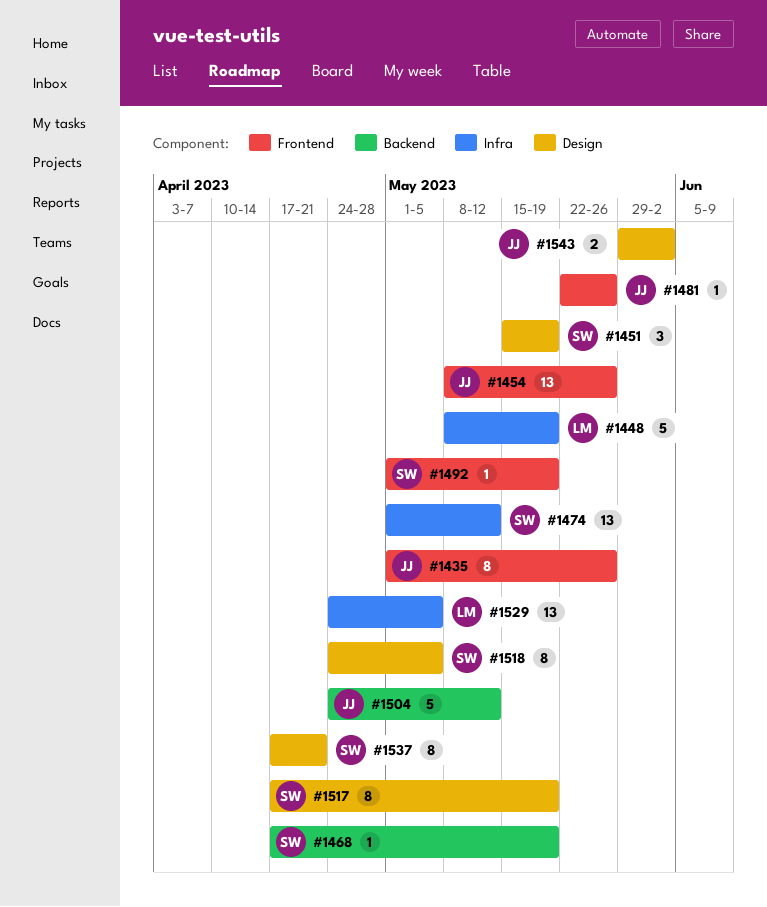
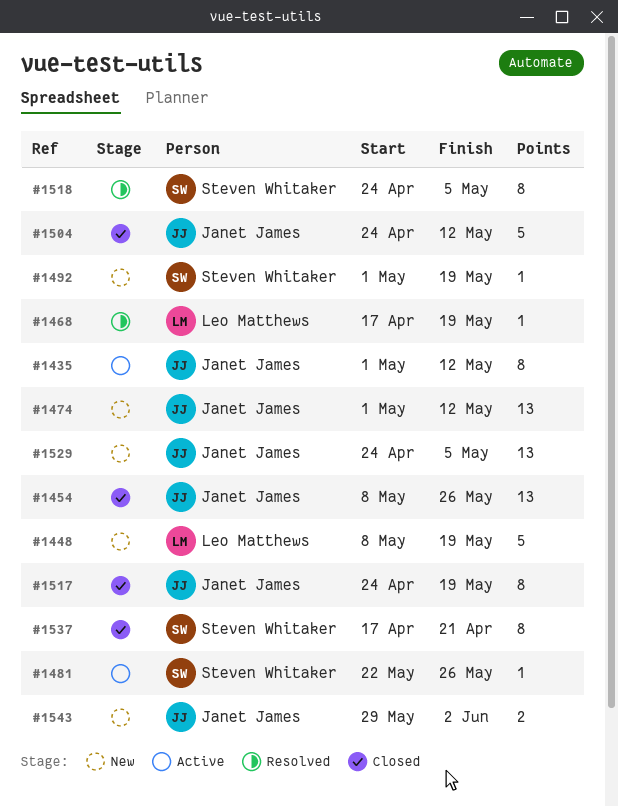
#1435, due: May 26 -> May 12
#1451: present -> none
#1468, owner: Steven Whitaker -> Leo Matthews
#1474, owner: Steven Whitaker -> Janet James
#1481, owner: Janet James -> Steven Whitaker
#1517, owner: Steven Whitaker -> Janet James
#1517, start: Apr 17 -> Apr 24
#1529, owner: Leo Matthews -> Janet James

